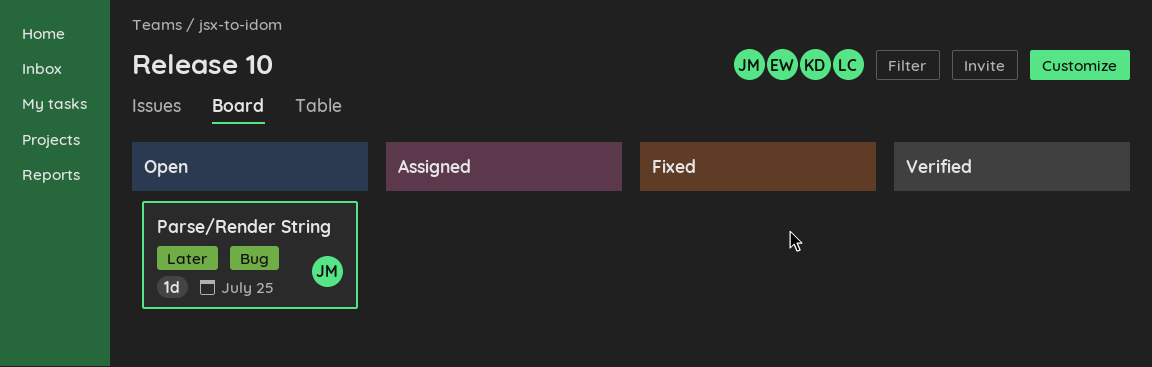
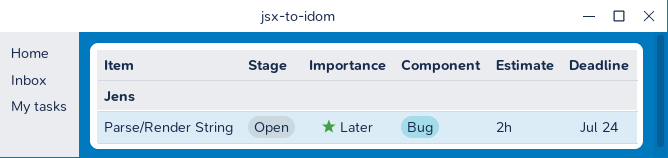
Parse/Render String, estimate: 1d -> 2h
Parse/Render String, due: Jul 25 -> Jul 24

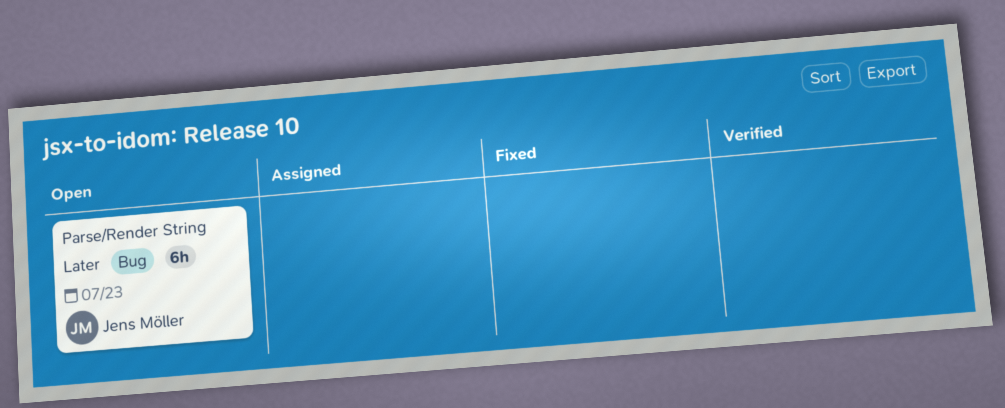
Parse/Render String, estimate: 2h -> 6h
Parse/Render String, due: Jul 24 -> Jul 23

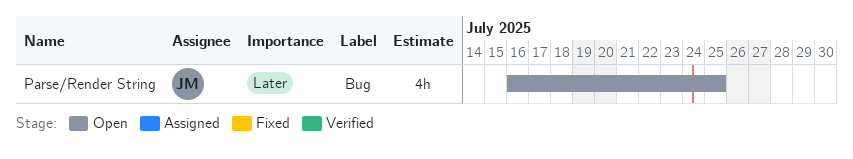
Parse/Render String, estimate: 6h -> 4h
Parse/Render String, due: Jul 23 -> Jul 25

